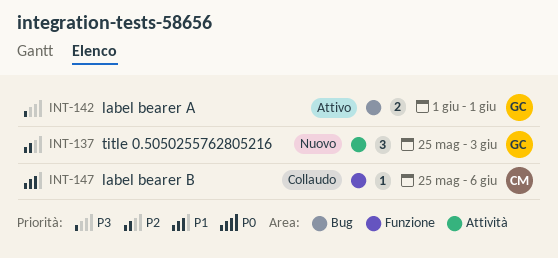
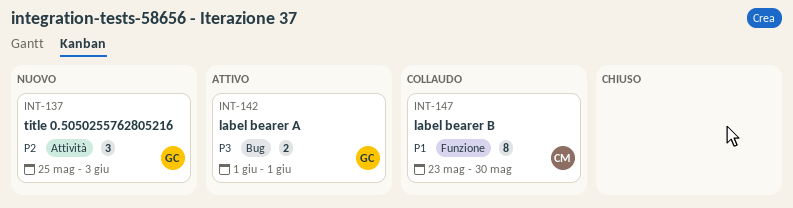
INT-147, estimate: 1 -> 8
INT-147, start: May 25 -> May 23
INT-147, due: Jun 6 -> May 30

